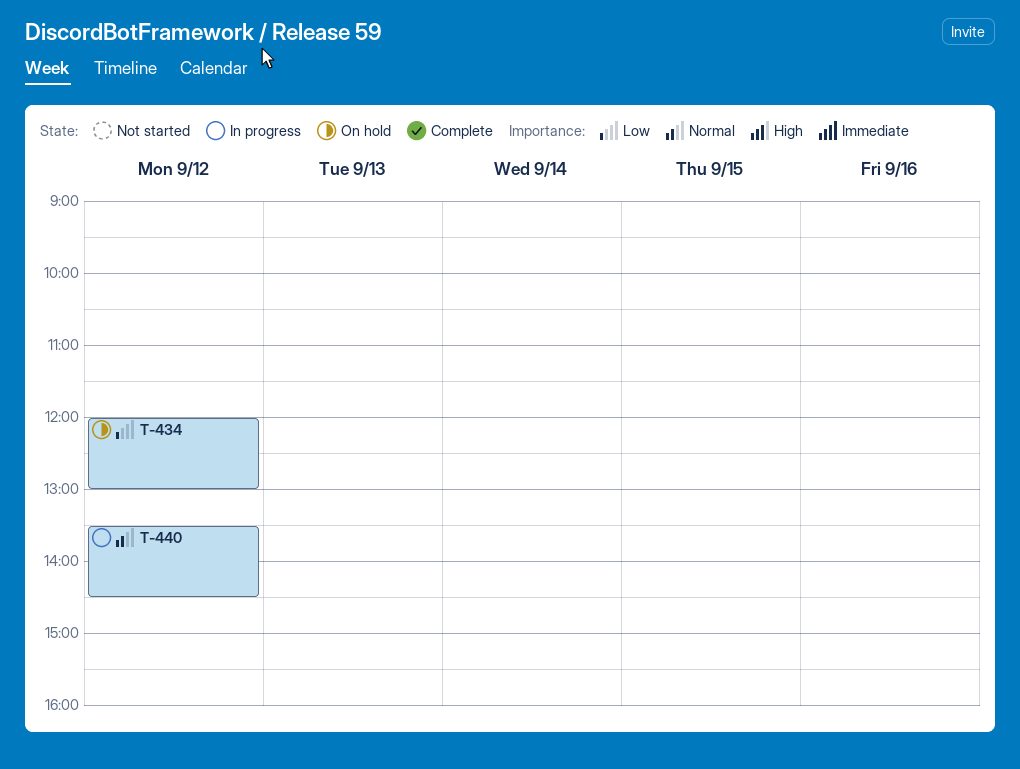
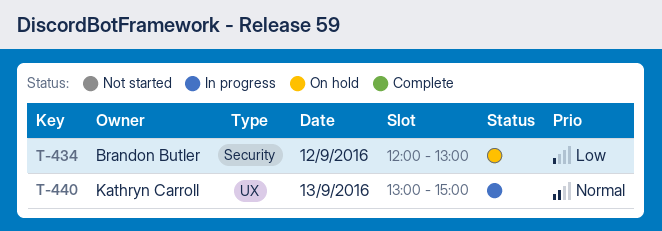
T-440, day: Sep 12 -> Sep 13
T-440, begins: 13:30 -> 13:00
T-440, ends: 14:30 -> 15:00

